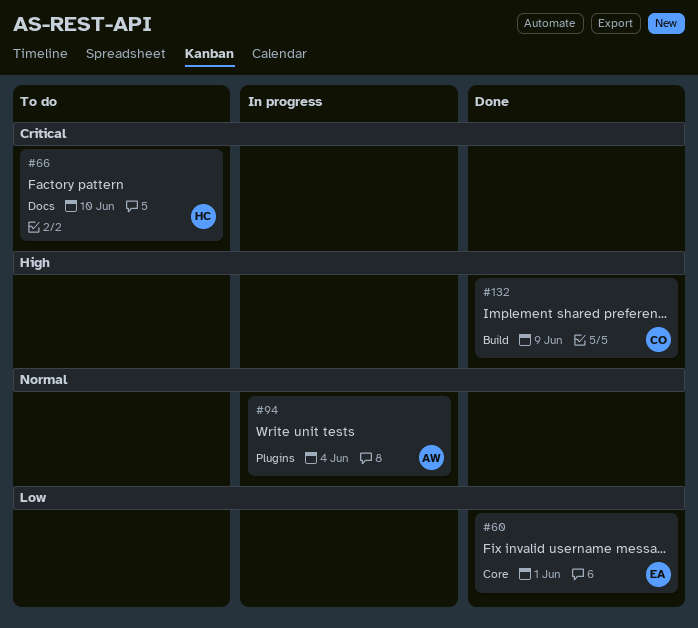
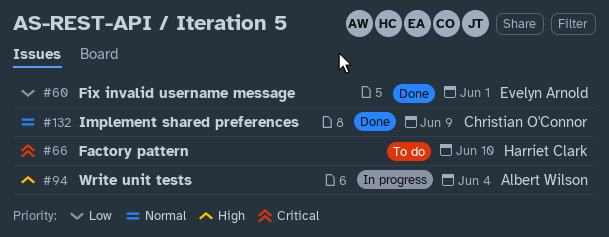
#94, priority: Normal -> High
#132, priority: High -> Normal

